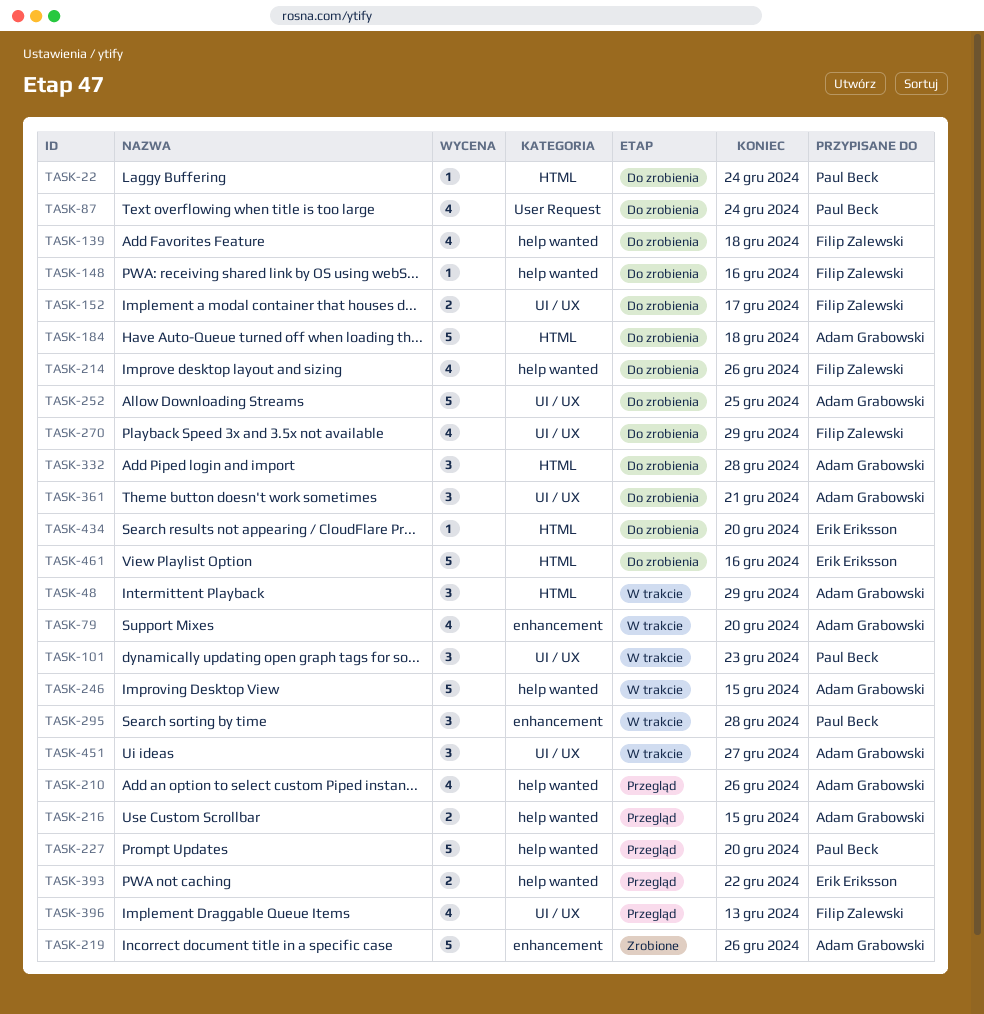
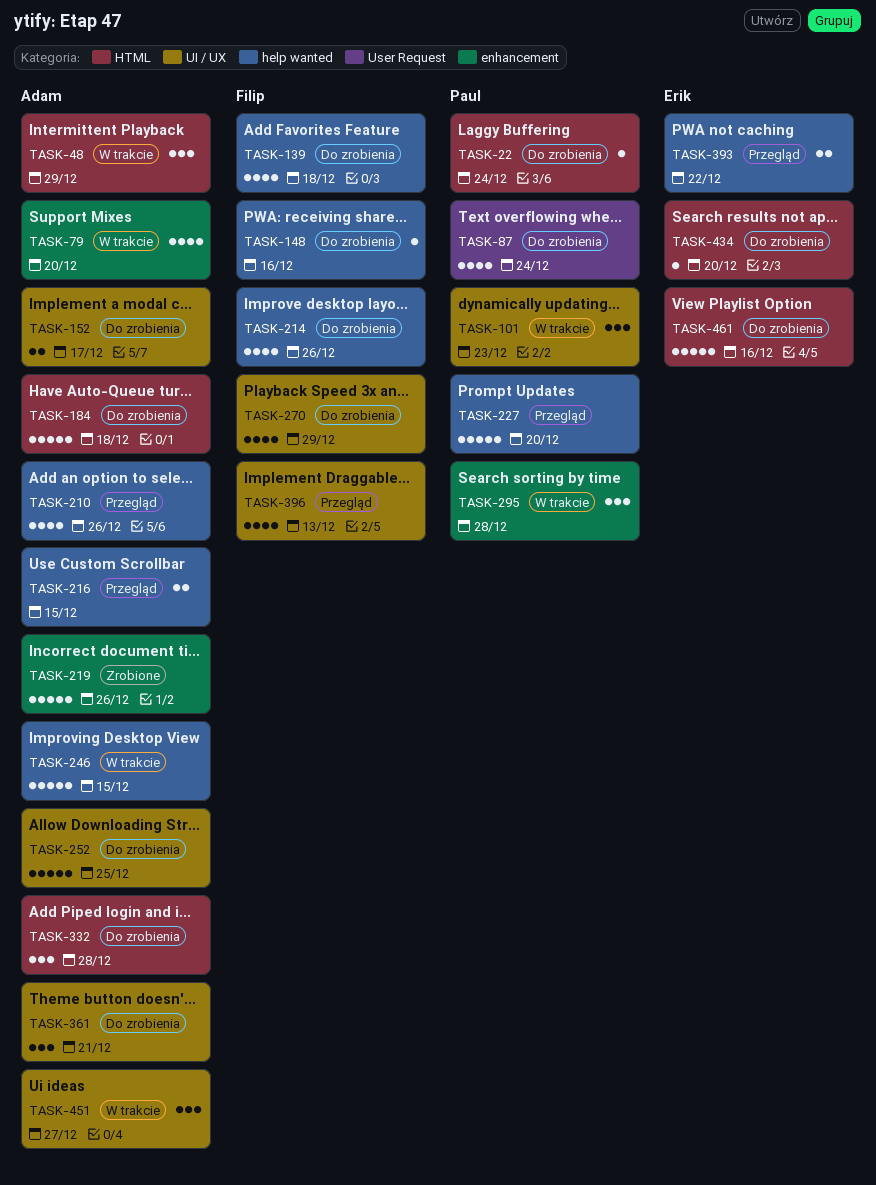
TASK-152, owner: Filip Zalewski -> Adam Grabowski

